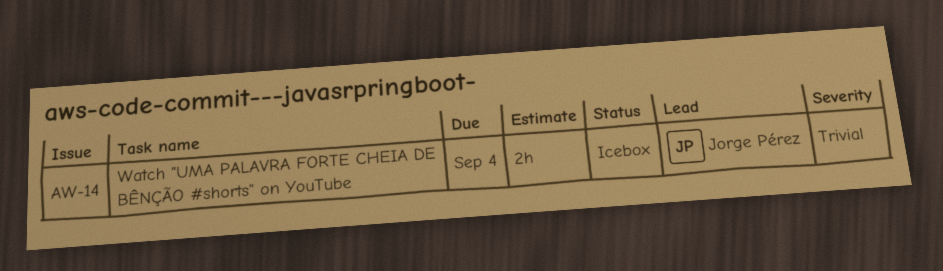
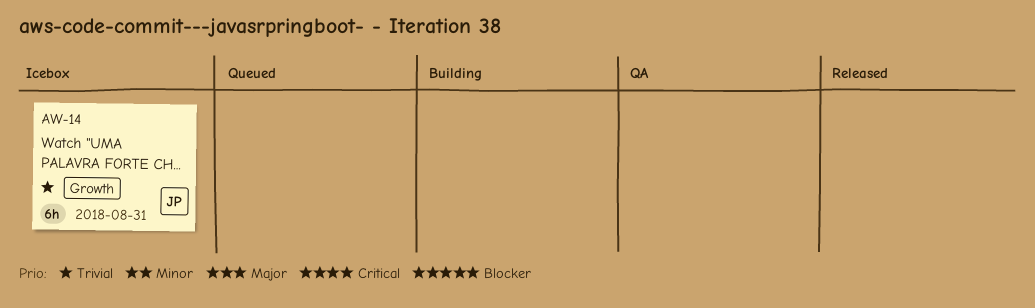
AW-14, estimate: 2h -> 6h
AW-14, due: Sep 4 -> Aug 31

